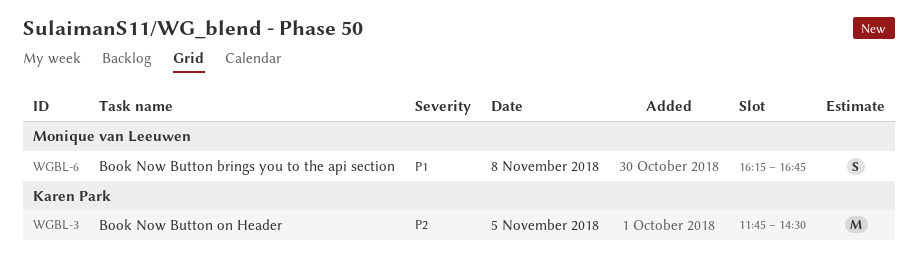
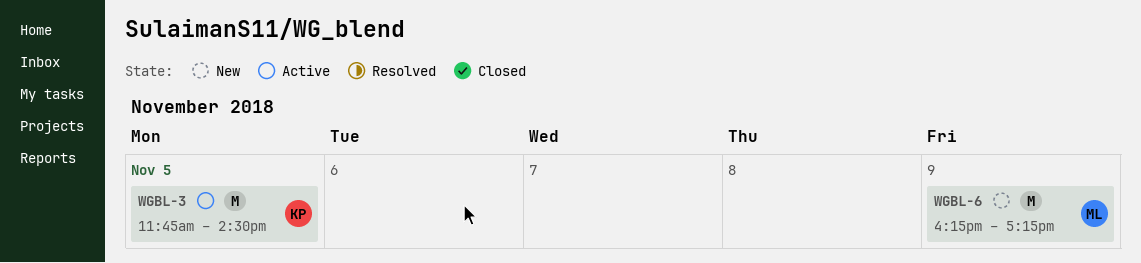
WGBL-6, estimate: S -> M
WGBL-6, day: Nov 8 -> Nov 9
WGBL-6, ends: 16:45 -> 17:15

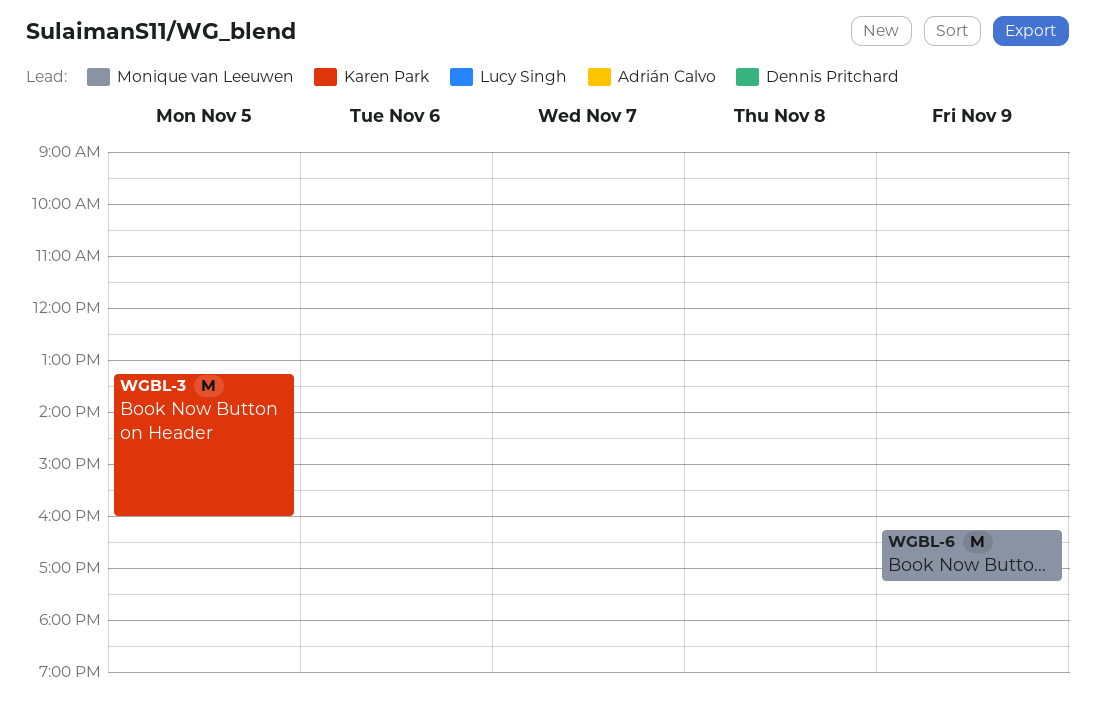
WGBL-3, begins: 11:45 -> 13:15
WGBL-3, ends: 14:30 -> 16:00

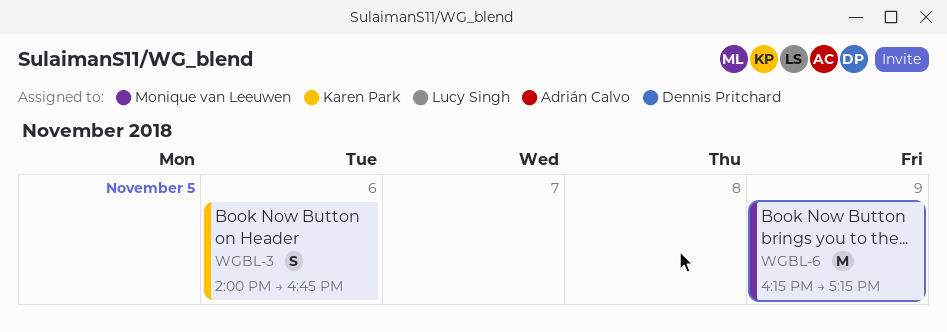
WGBL-3, estimate: M -> S
WGBL-3, day: Nov 5 -> Nov 6
WGBL-3, begins: 13:15 -> 14:00
WGBL-3, ends: 16:00 -> 16:45

